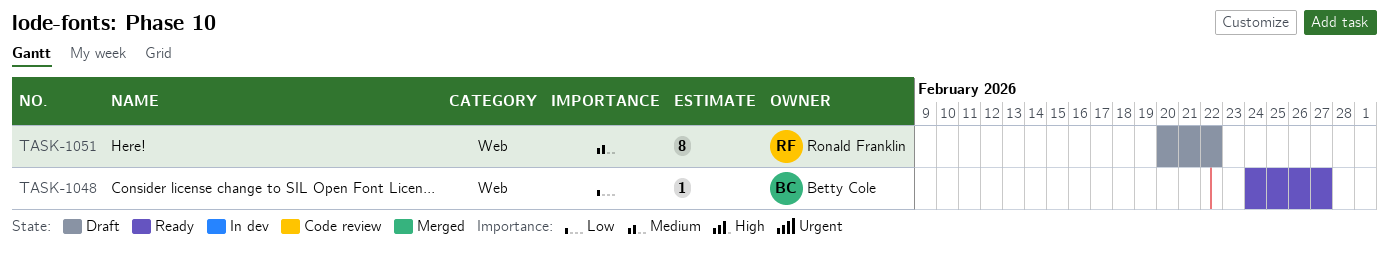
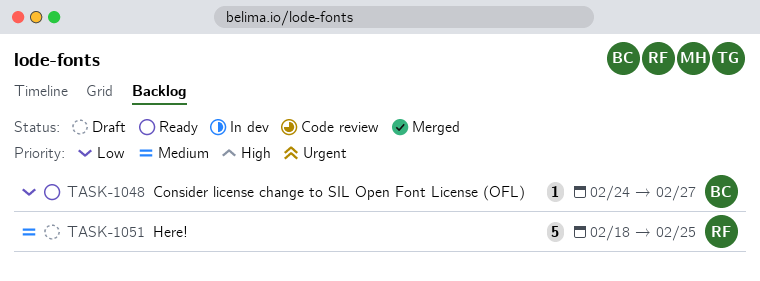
TASK-1051, estimate: 8 -> 5
TASK-1051, start: Feb 20 -> Feb 18
TASK-1051, due: Feb 22 -> Feb 25

